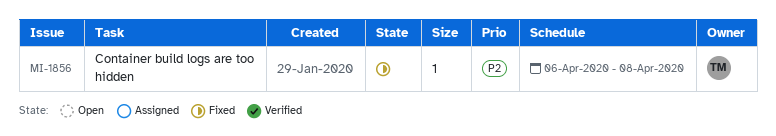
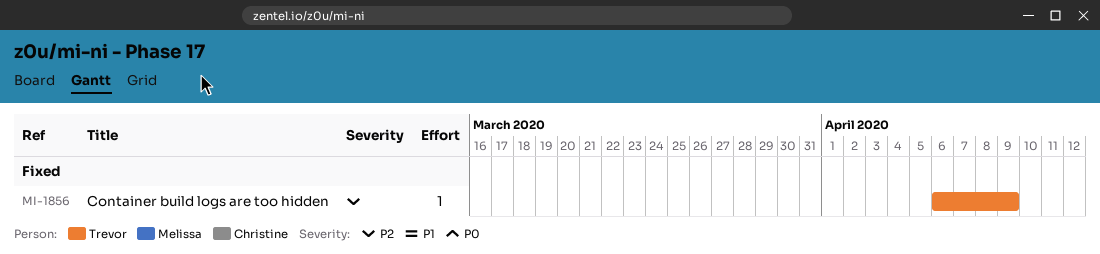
MI-1856, due: Apr 8 -> Apr 9

